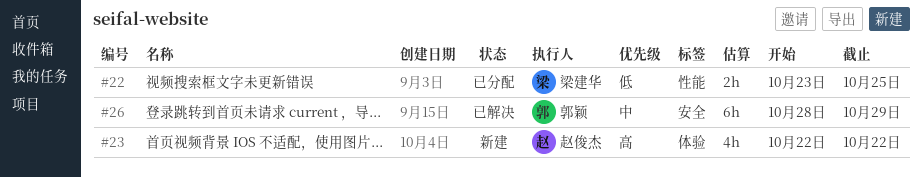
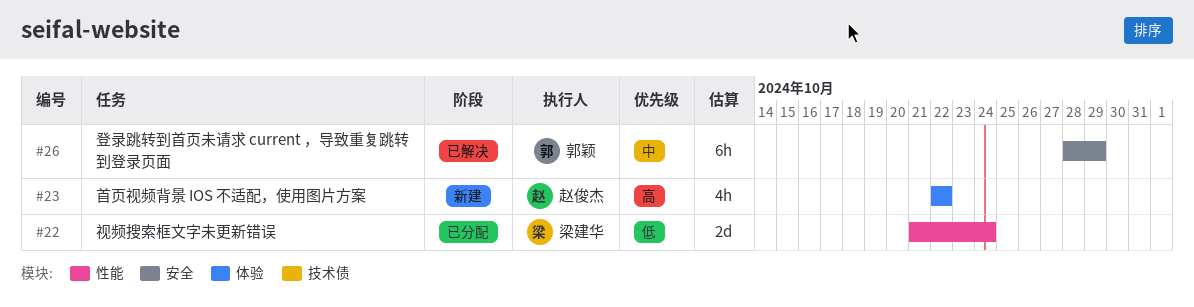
#22, estimate: 2h -> 2d
#22, start: Oct 23 -> Oct 21
#22, due: Oct 25 -> Oct 24

